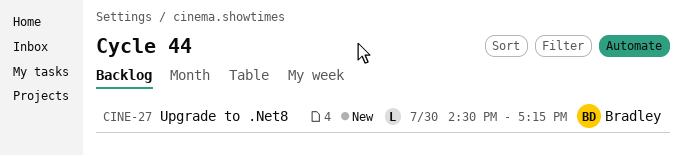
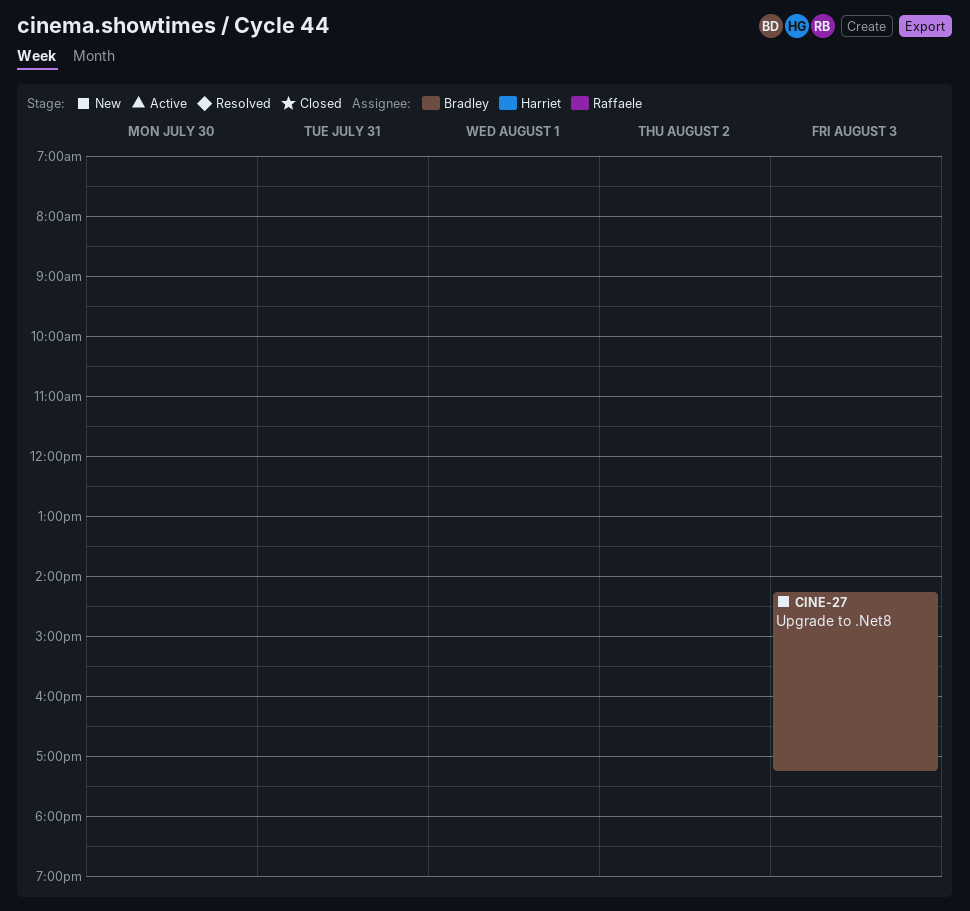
CINE-27, day: Jul 30 -> Aug 3
CINE-27, begins: 14:30 -> 14:15

